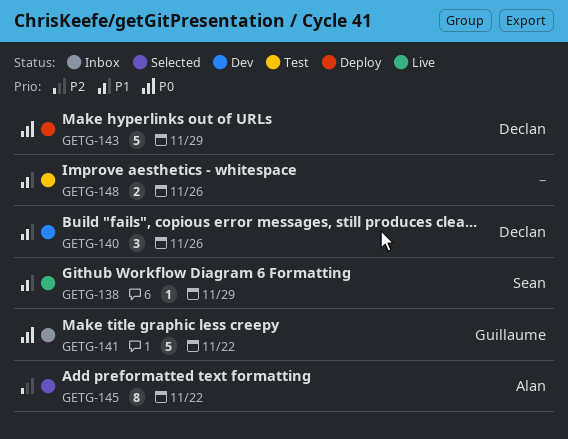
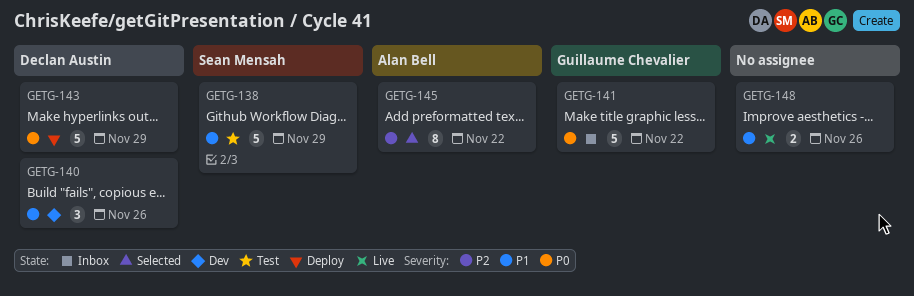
GETG-138, status: Live -> Test
GETG-138, estimate: 1 -> 5
GETG-148, status: Test -> Live

